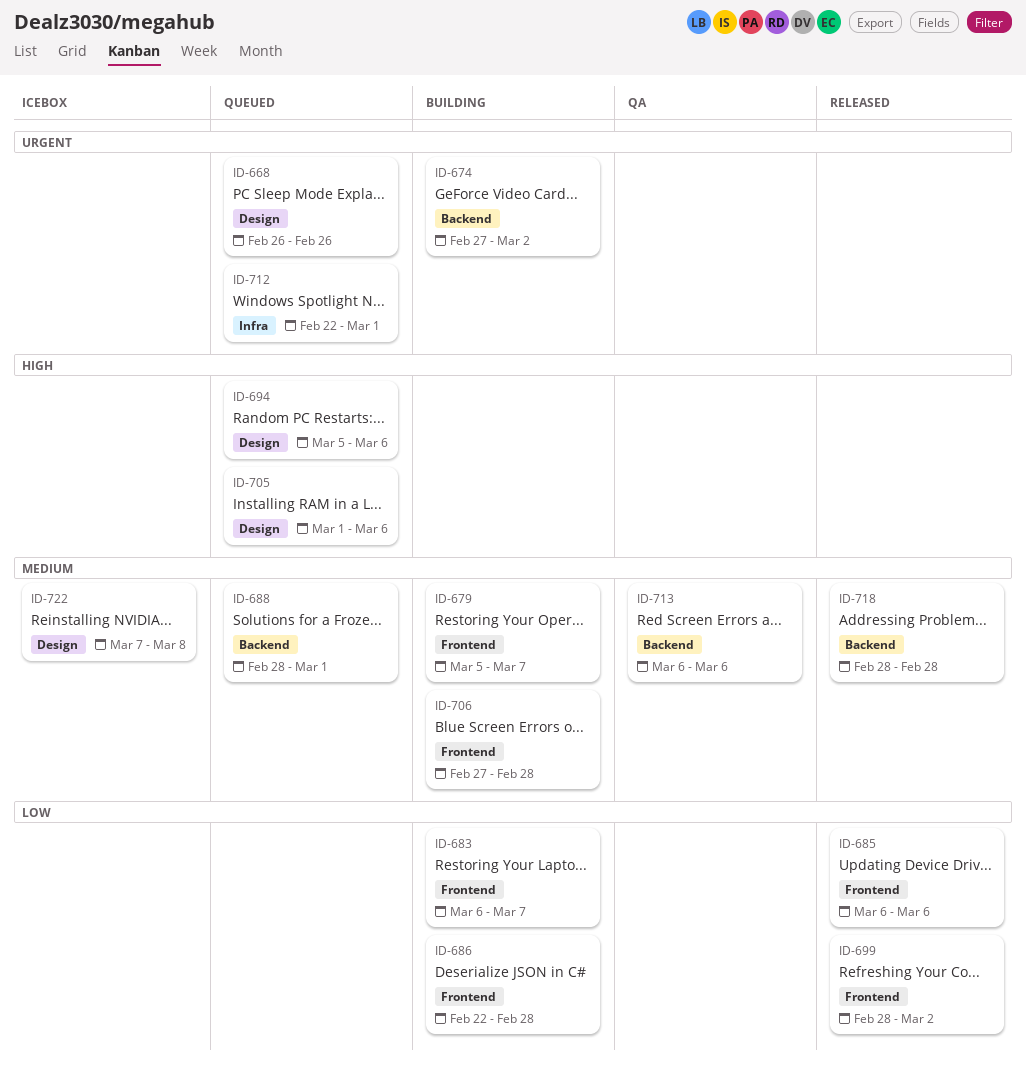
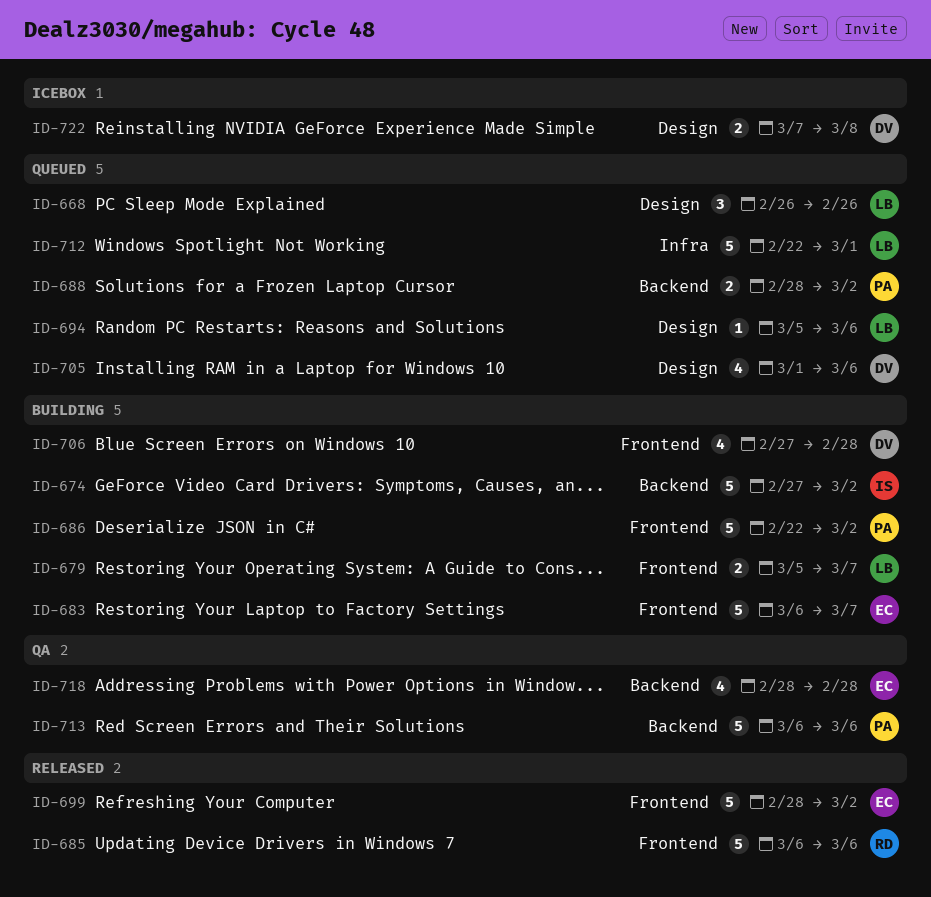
ID-686, due: Feb 28 -> Mar 2
ID-688, due: Mar 1 -> Mar 2
ID-718, status: Released -> QA

